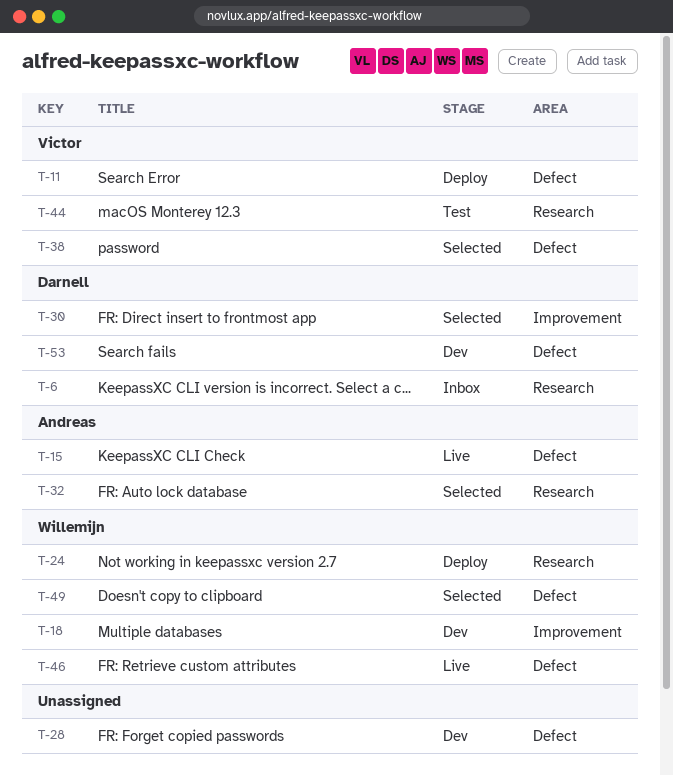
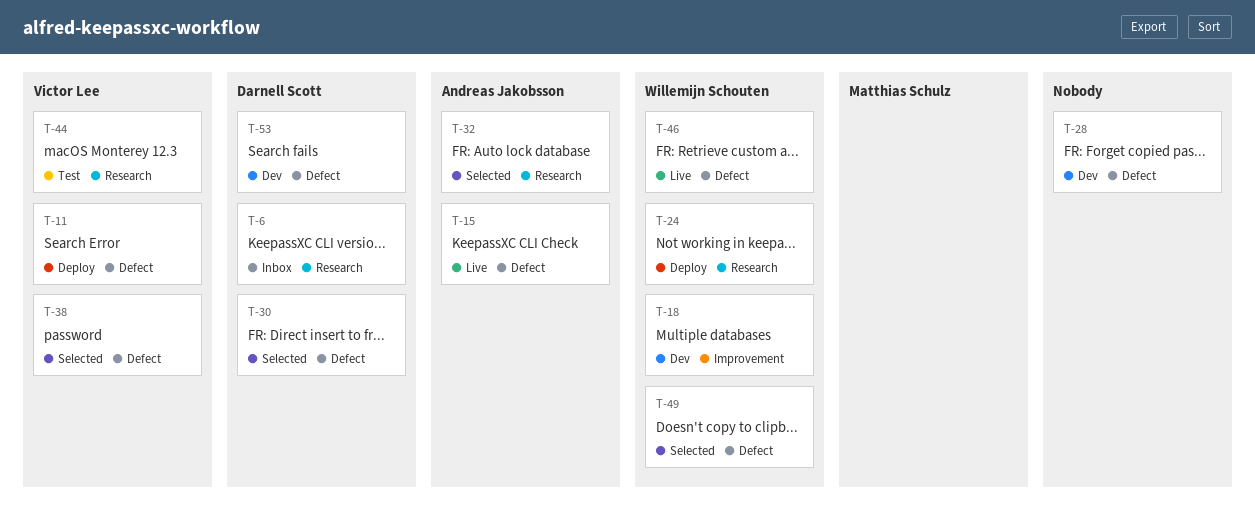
T-30, label: Improvement -> Defect

